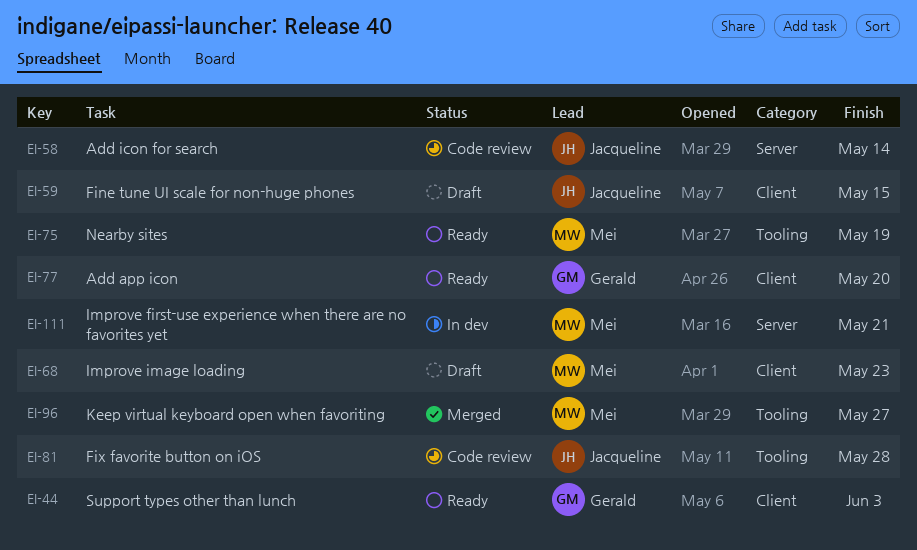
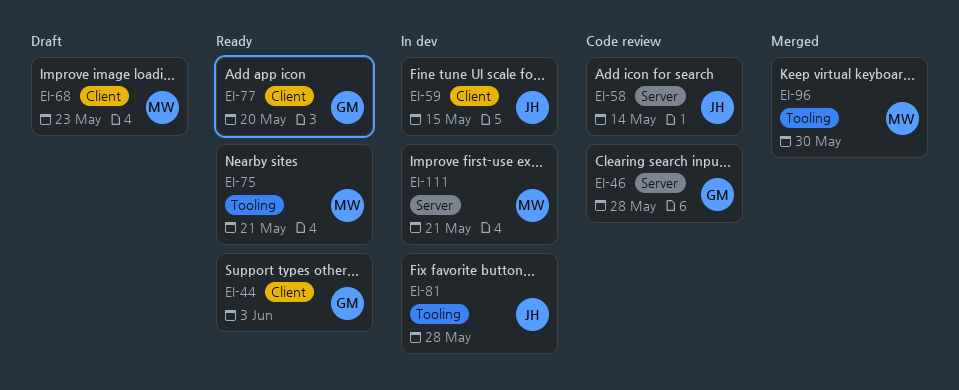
EI-46: none -> present
EI-59, status: Draft -> In dev
EI-75, due: May 19 -> May 21
EI-81, status: Code review -> In dev
EI-96, due: May 27 -> May 30

